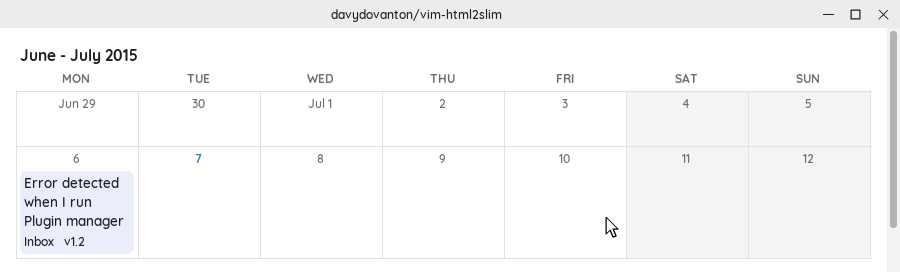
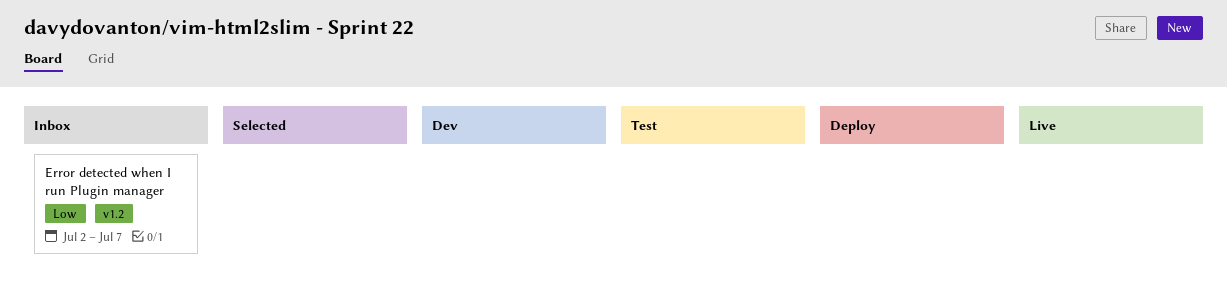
Error detected when I run Plugin manager, due: Jul 6 -> Jul 7

